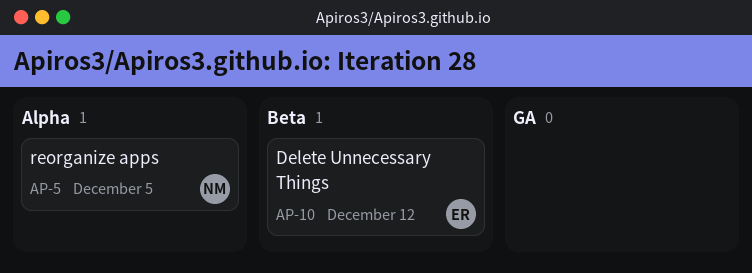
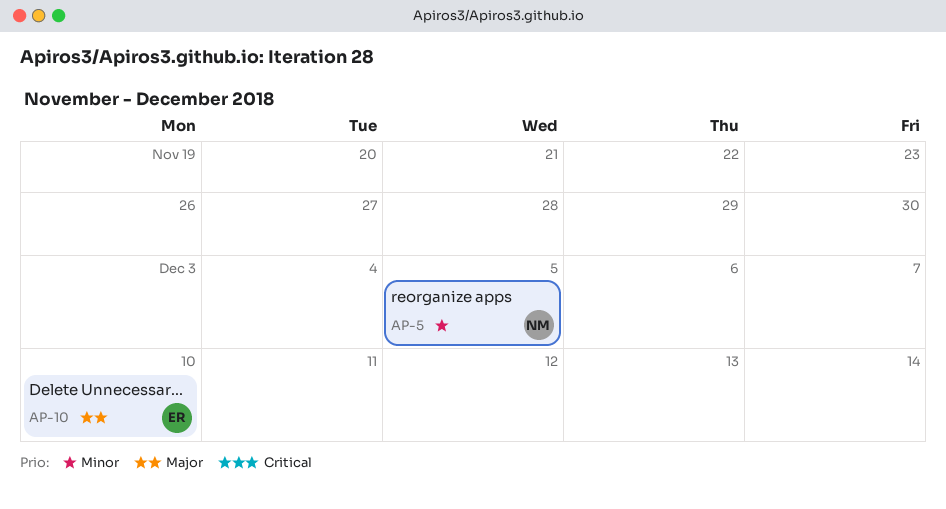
AP-10, due: Dec 12 -> Dec 10

